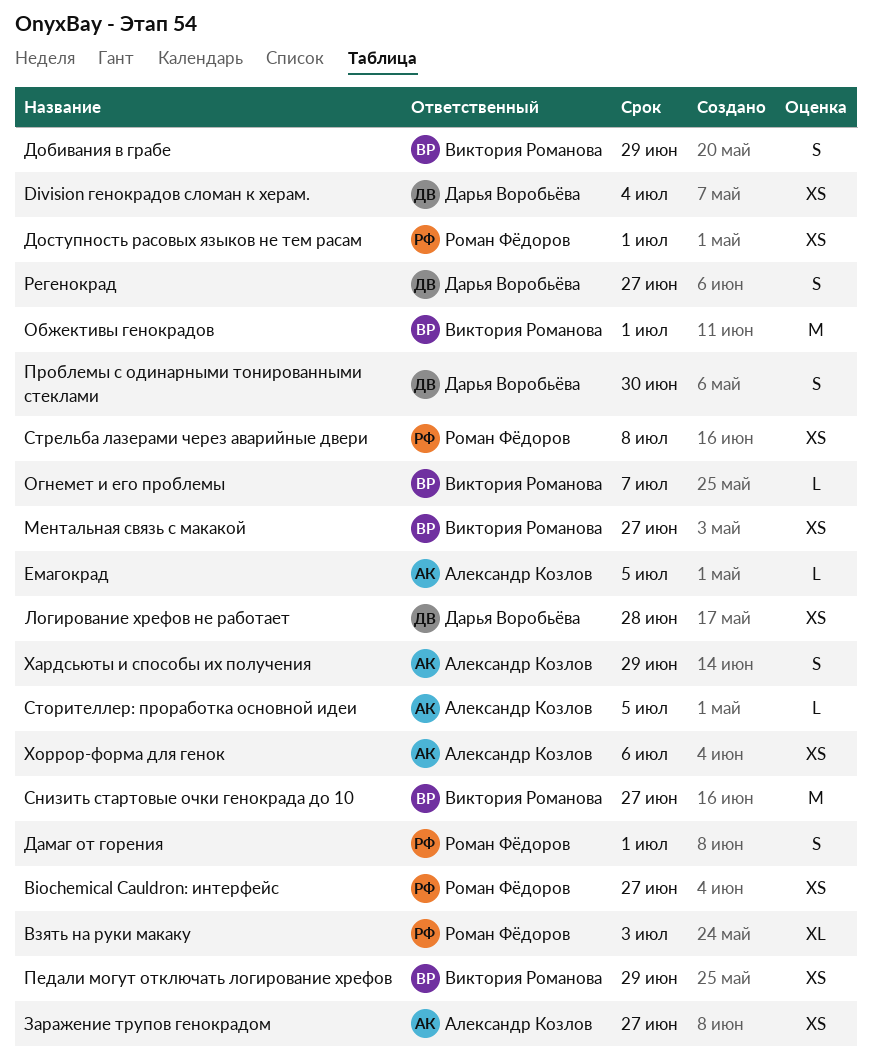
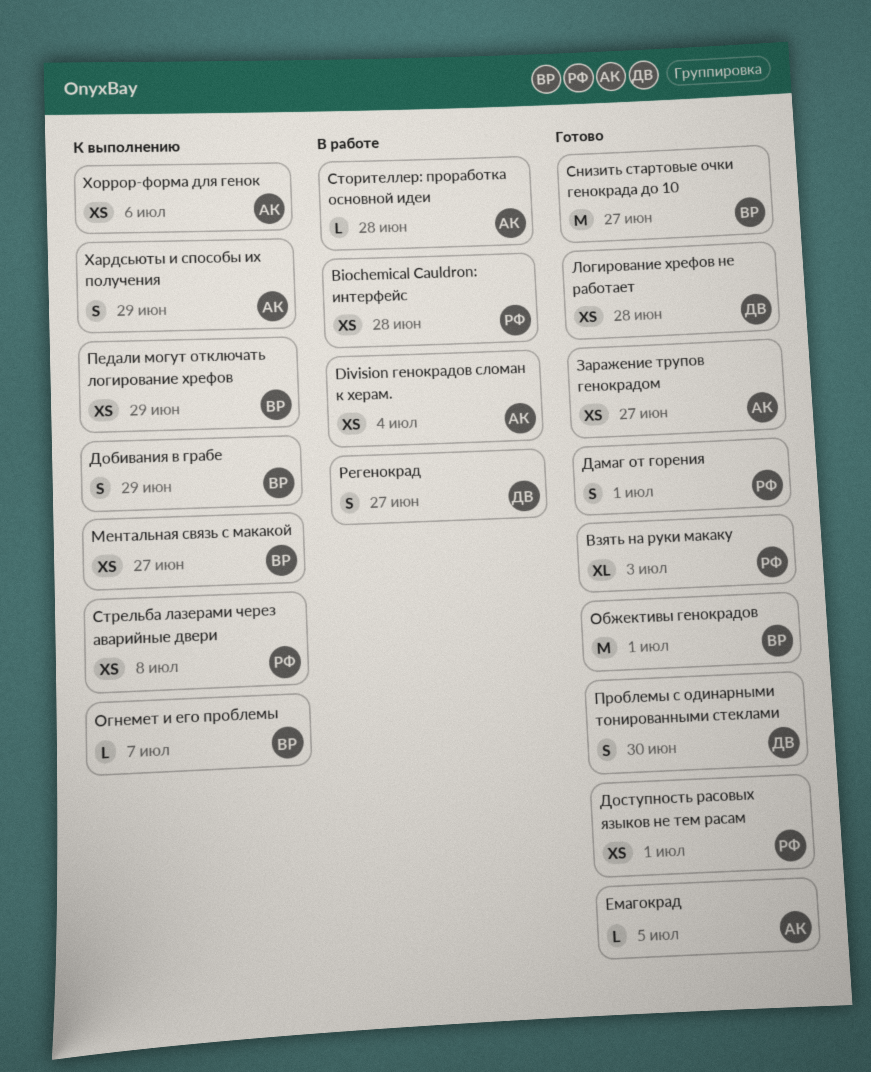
Biochemical Cauldron: интерфейс, due: Jun 27 -> Jun 28
Division генокрадов сломан к херам., owner: Дарья Воробьёва -> Александр Козлов
Сторителлер: проработка основной идеи, due: Jul 5 -> Jun 28

